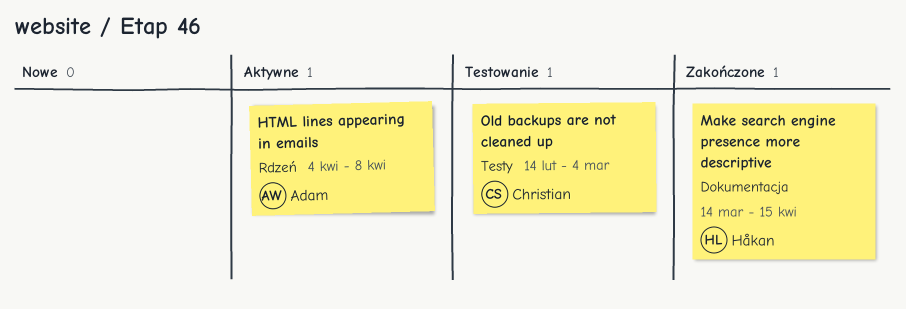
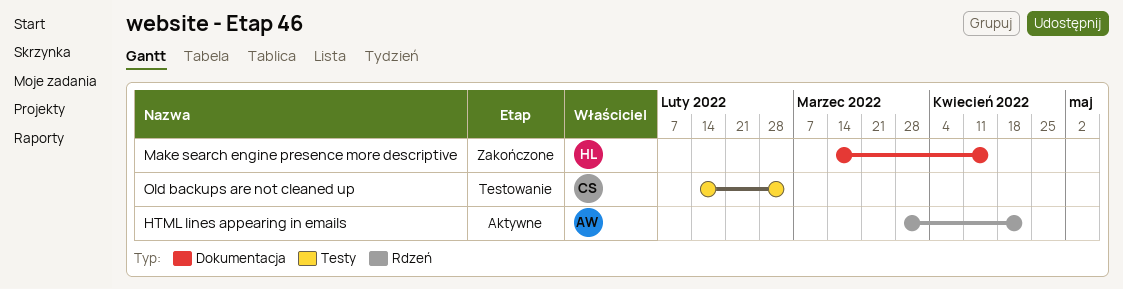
HTML lines appearing in emails, start: Apr 4 -> Mar 28
HTML lines appearing in emails, due: Apr 8 -> Apr 22

